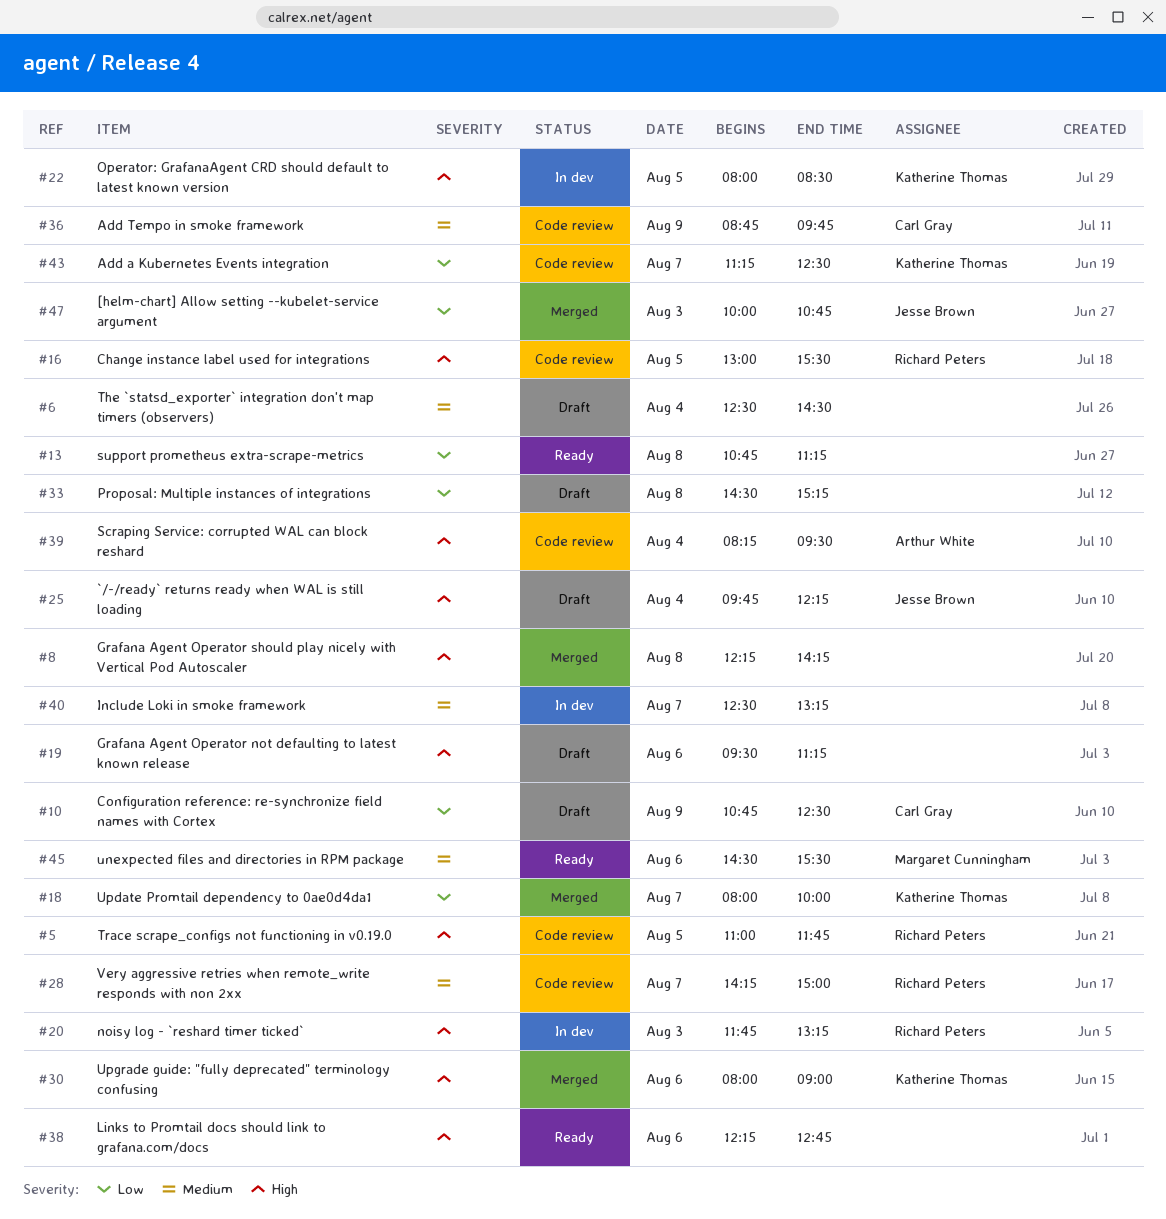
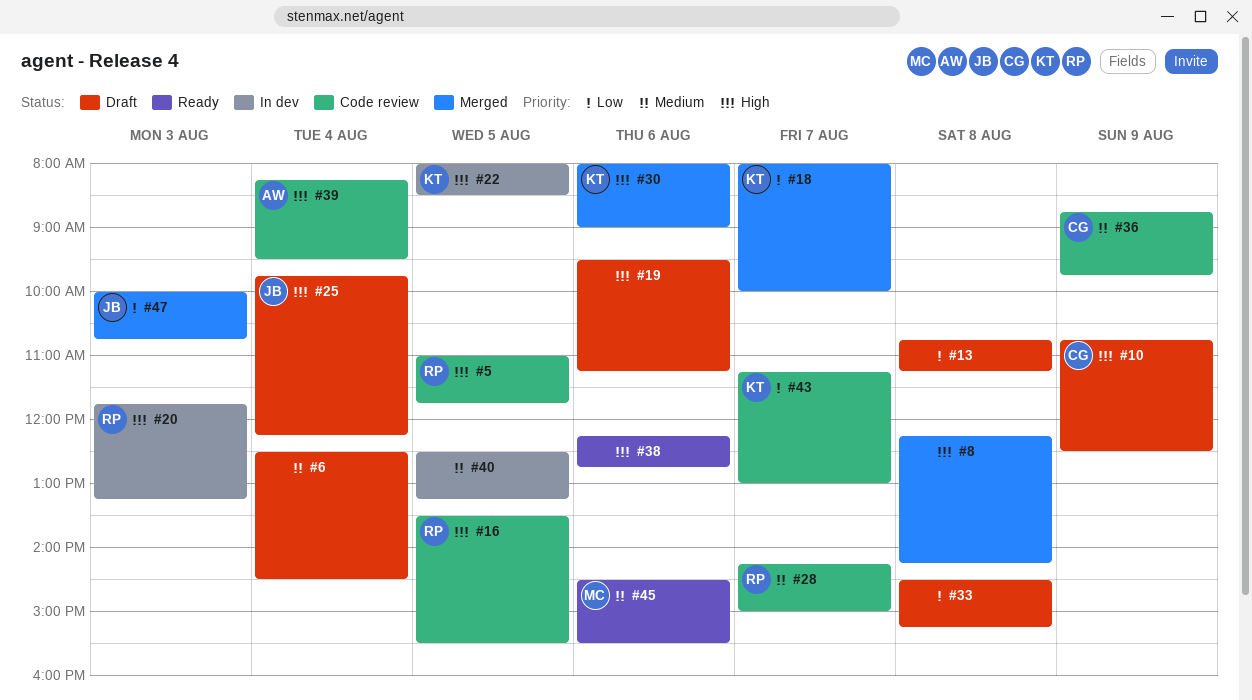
#10, priority: Low -> High
#13, status: Ready -> Draft
#16, begins: 13:00 -> 13:30
#40, day: Aug 7 -> Aug 5
#43, ends: 12:30 -> 13:00

